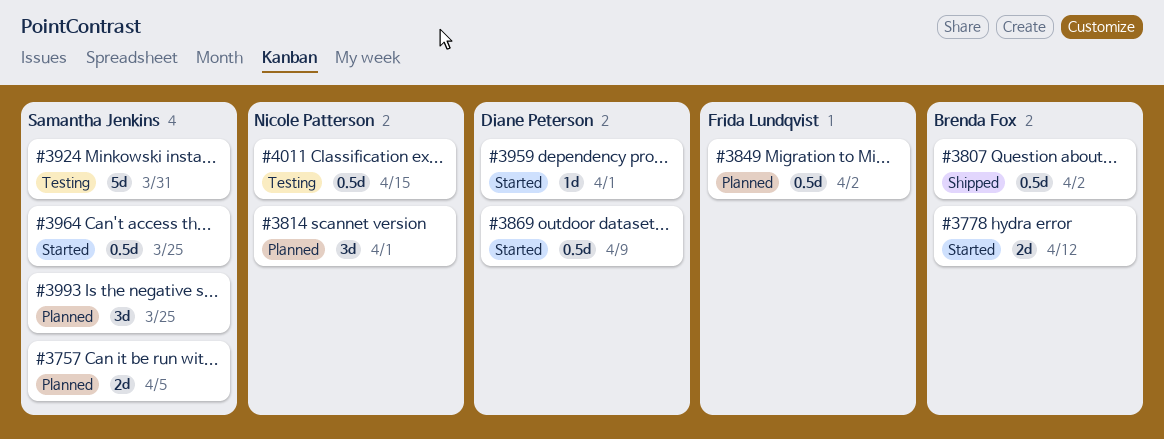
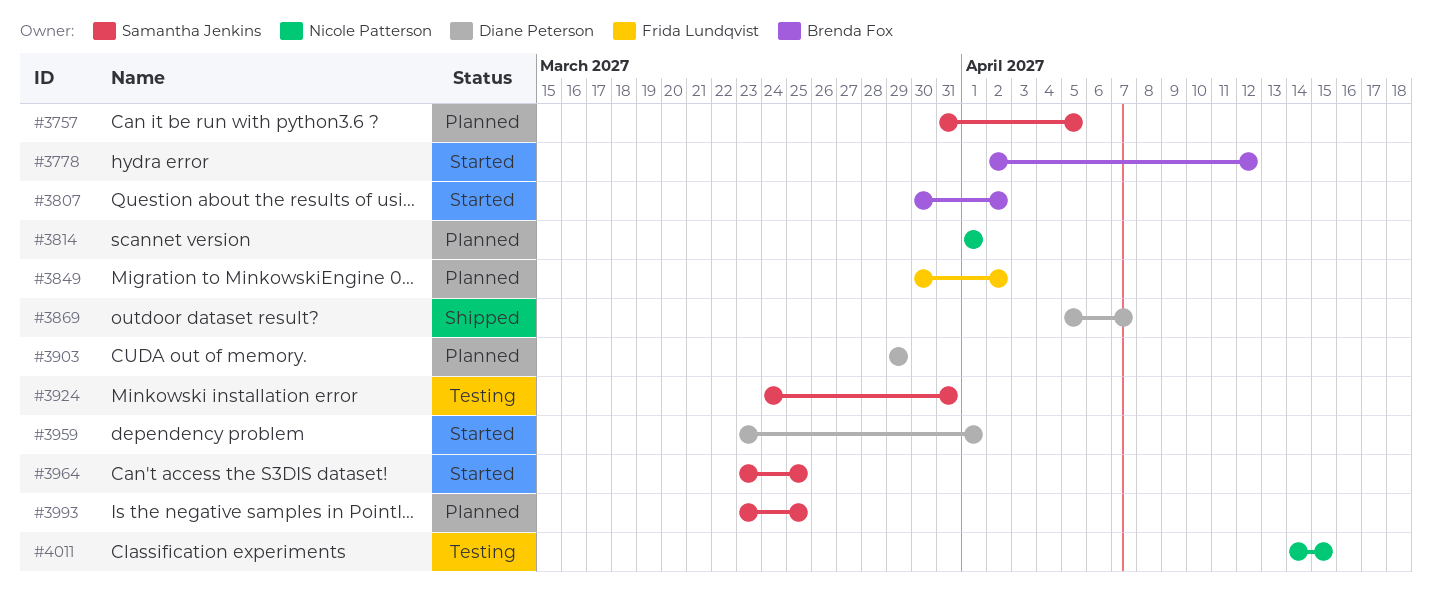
#3807, status: Shipped -> Started
#3869, status: Started -> Shipped
#3869, due: Apr 9 -> Apr 7
#3903: none -> present

